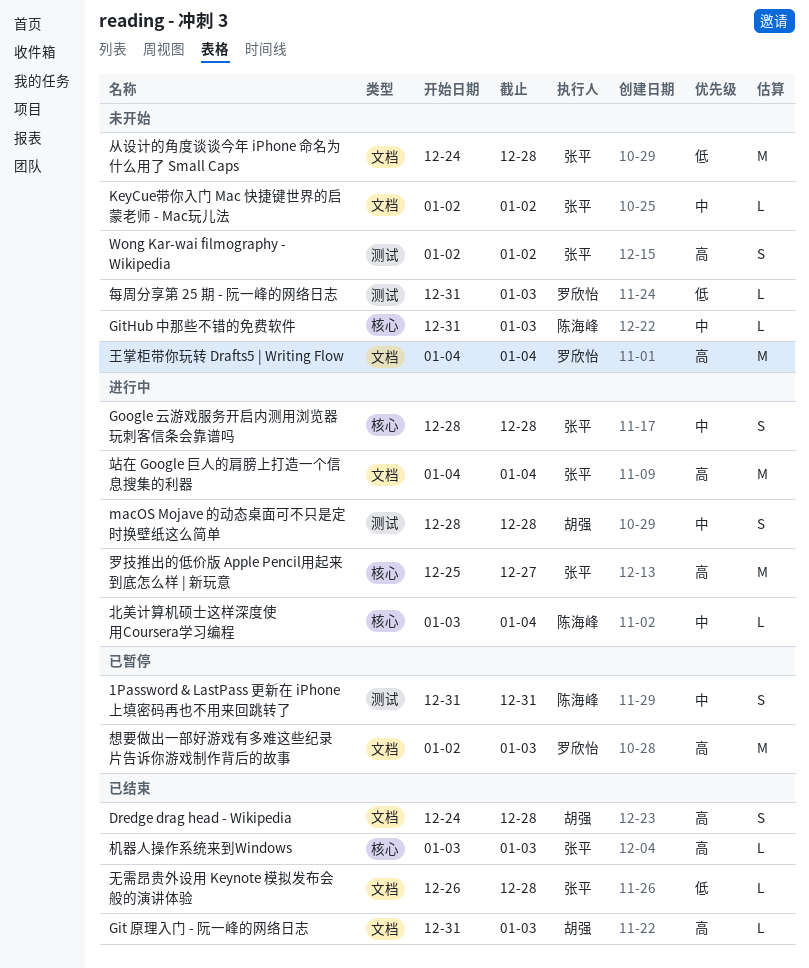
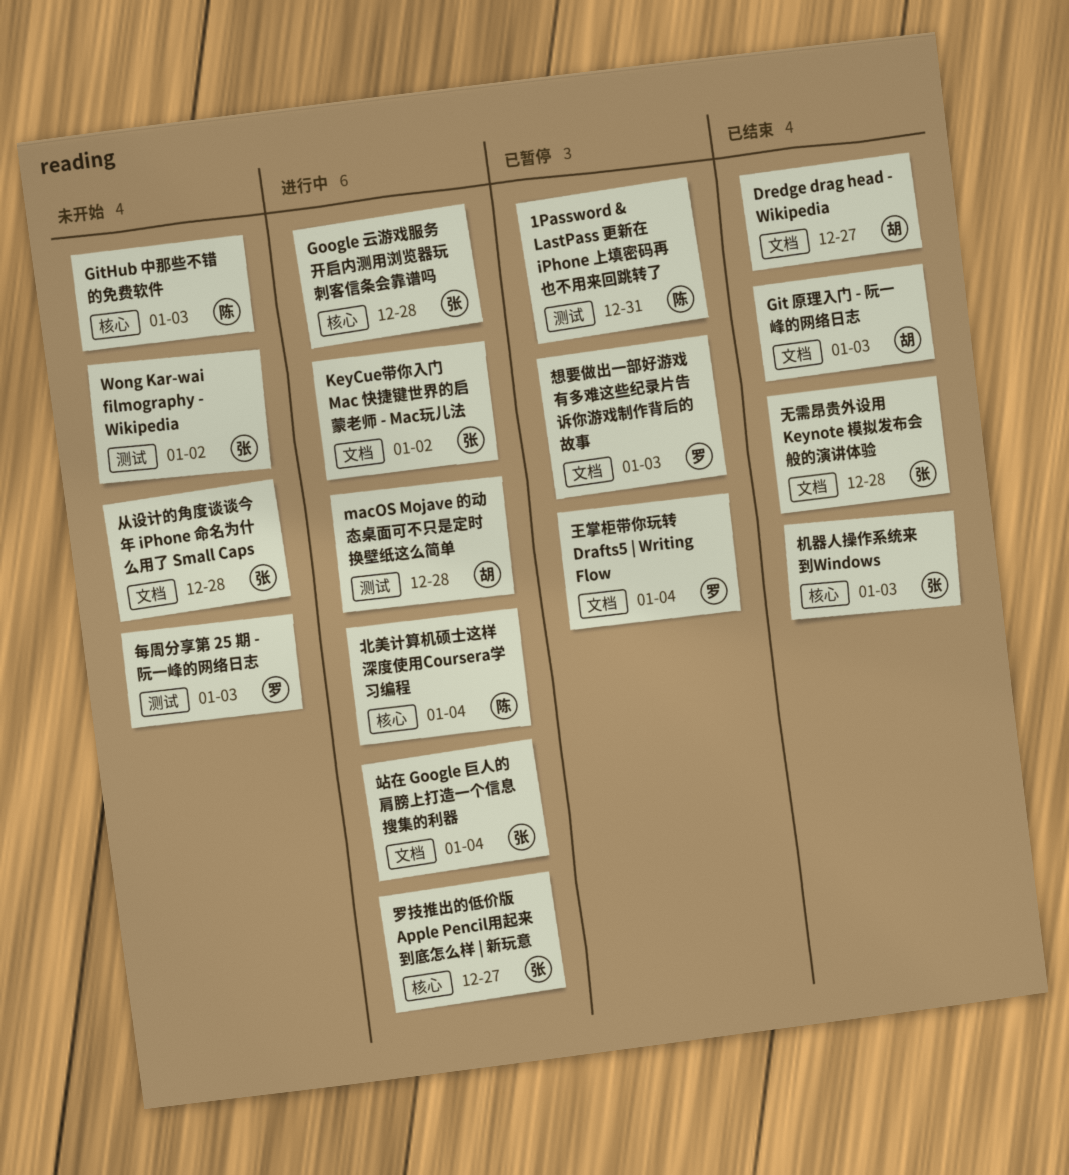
Dredge drag head - Wikipedia, due: Dec 28 -> Dec 27
KeyCue带你入门 Mac 快捷键世界的启蒙老师 - Mac玩儿法, status: 未开始 -> 进行中
王掌柜带你玩转 Drafts5 | Writing Flow, status: 未开始 -> 已暂停

